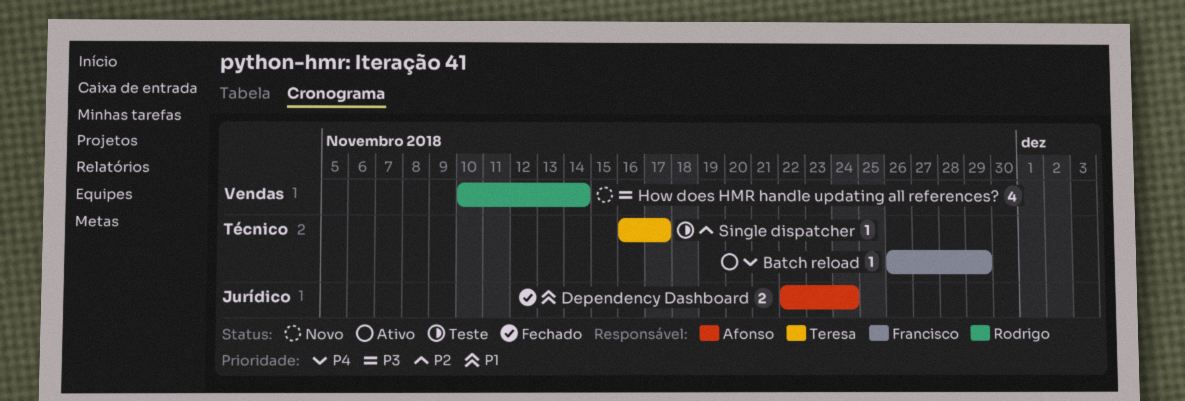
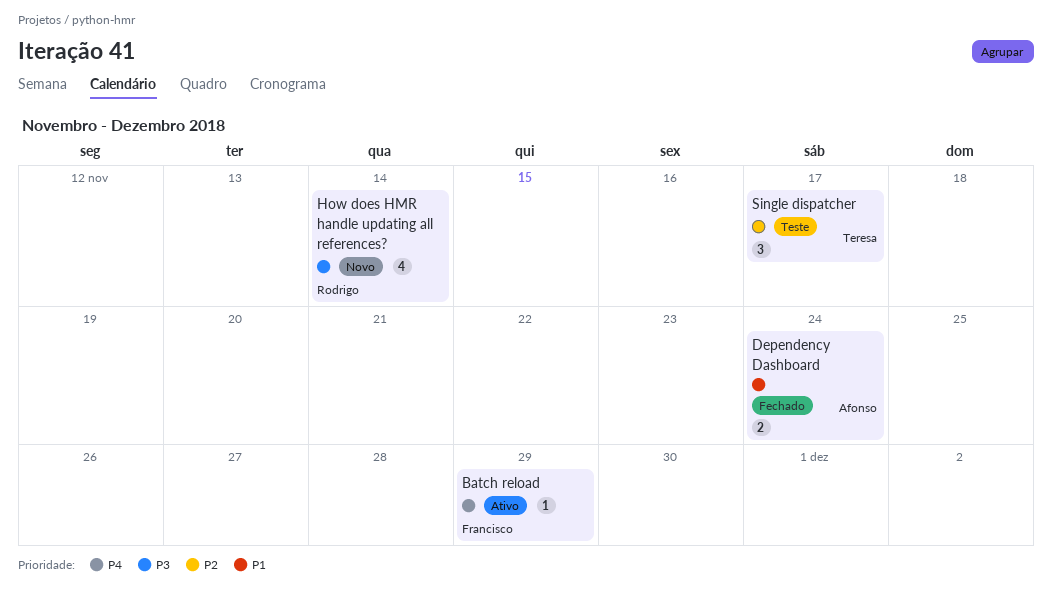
Single dispatcher, estimate: 1 -> 3

